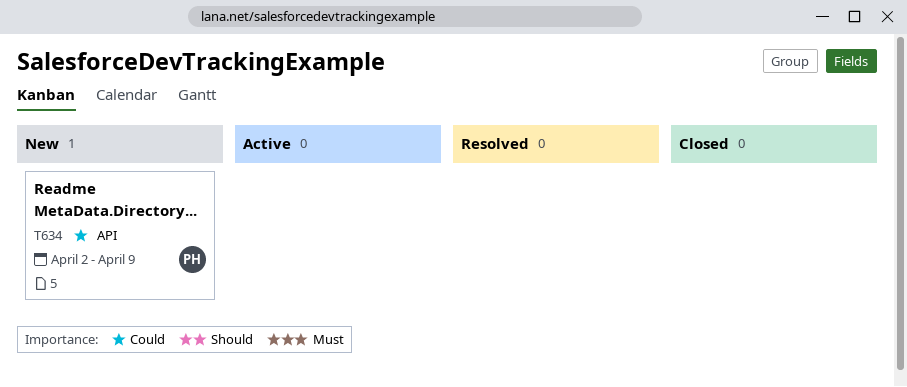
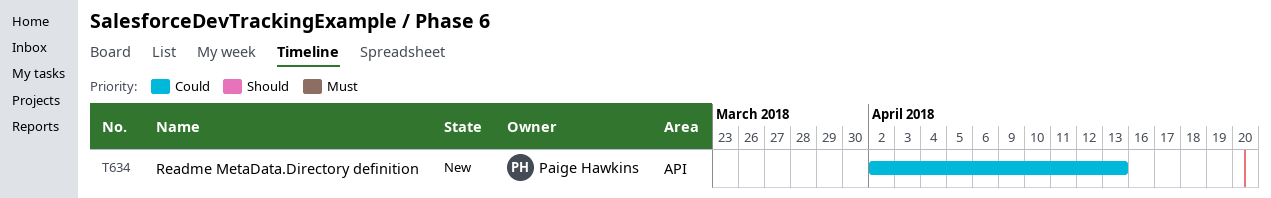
T634, due: Apr 9 -> Apr 13

